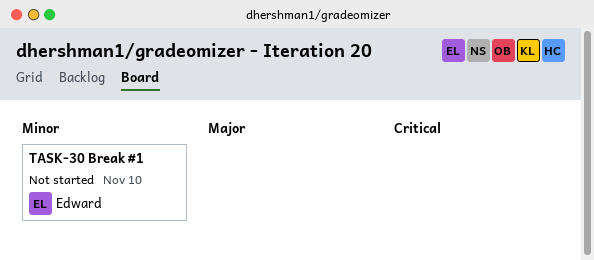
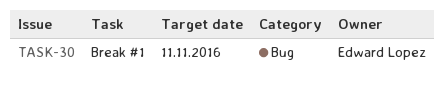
TASK-30, due: Nov 10 -> Nov 11

